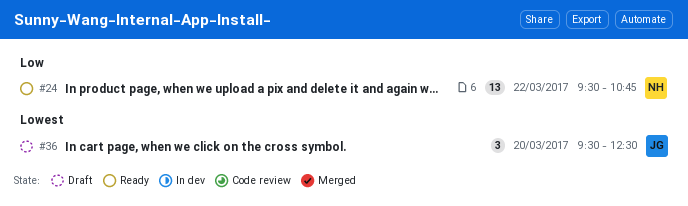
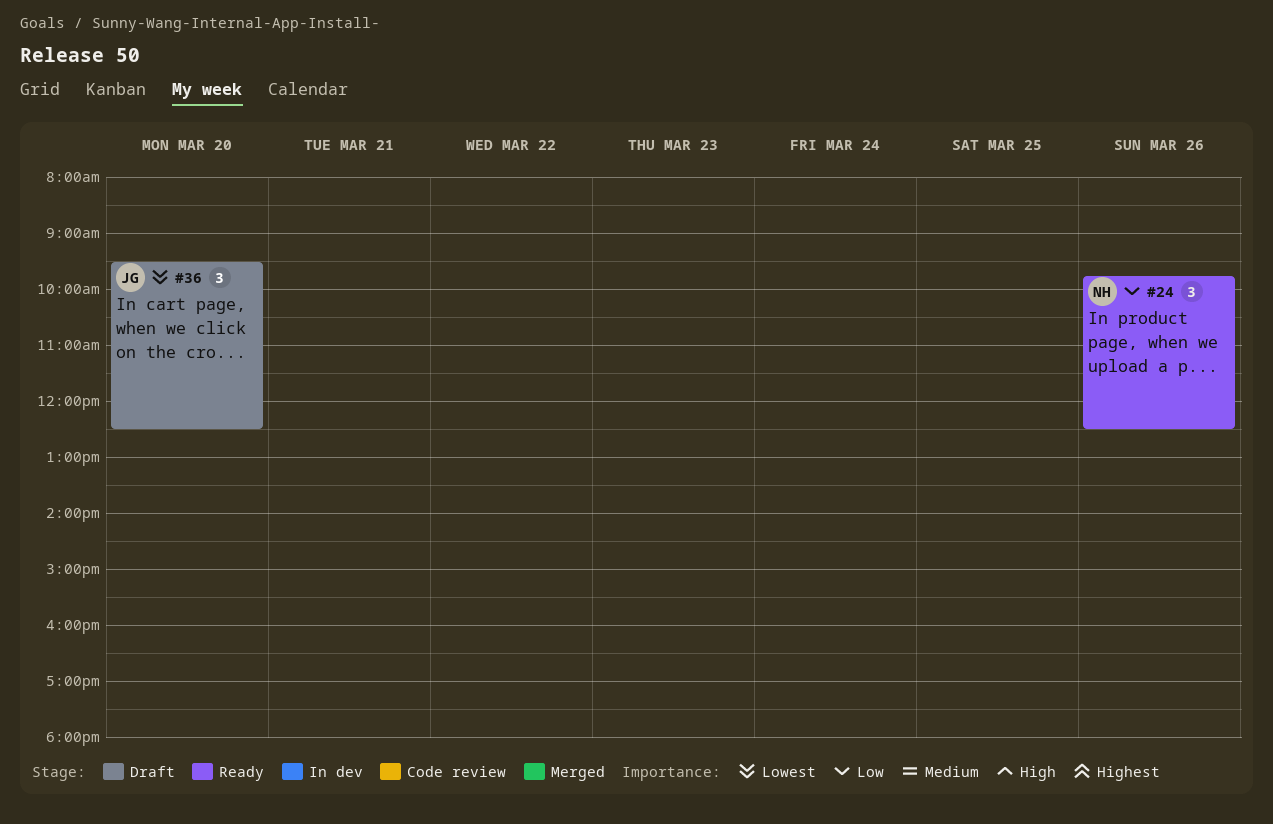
#24, estimate: 13 -> 3
#24, day: Mar 22 -> Mar 26
#24, begins: 09:30 -> 09:45
#24, ends: 10:45 -> 12:30

